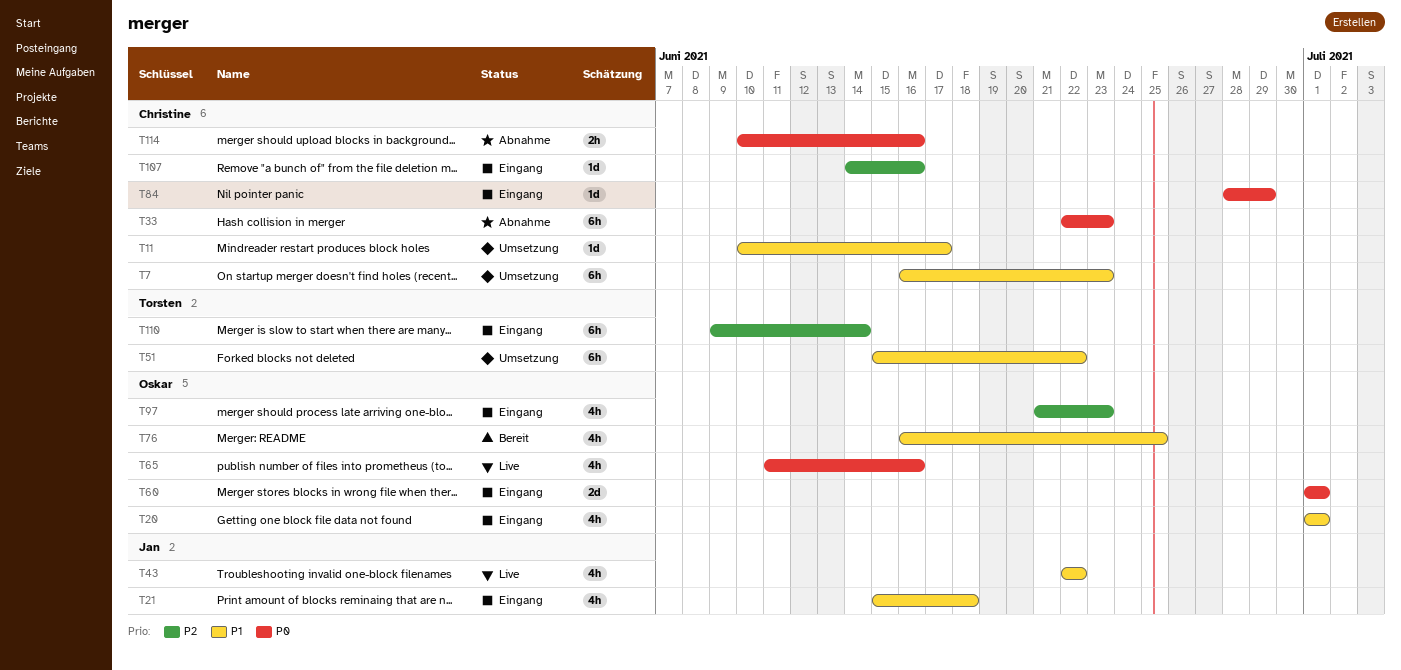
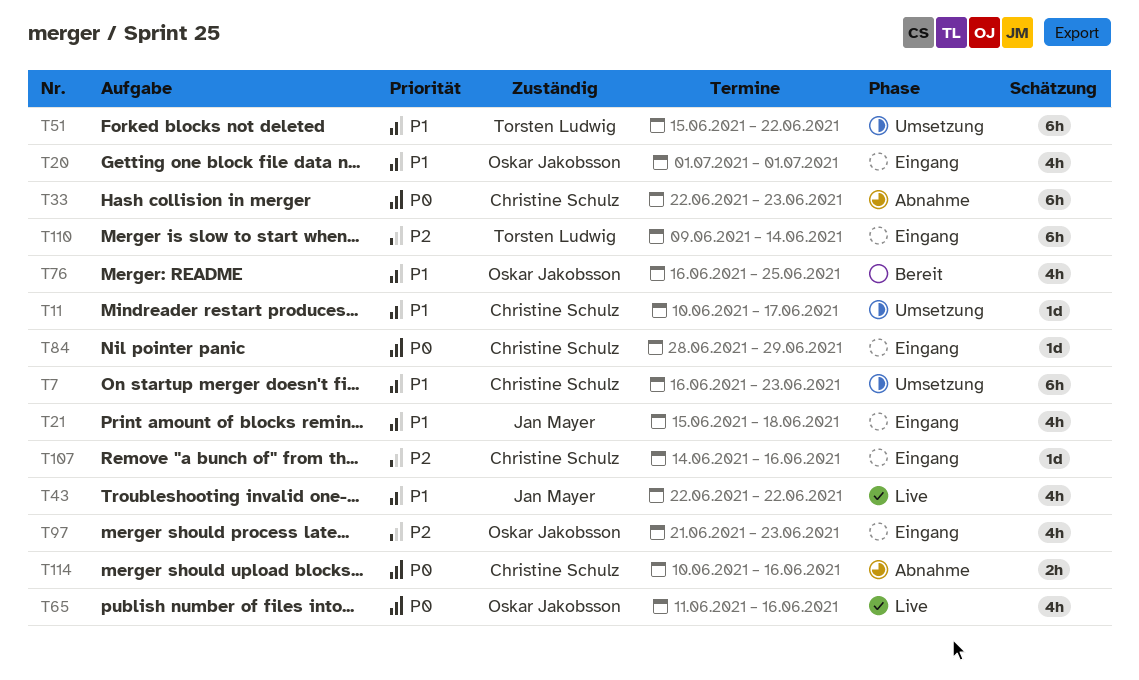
T60: present -> none

